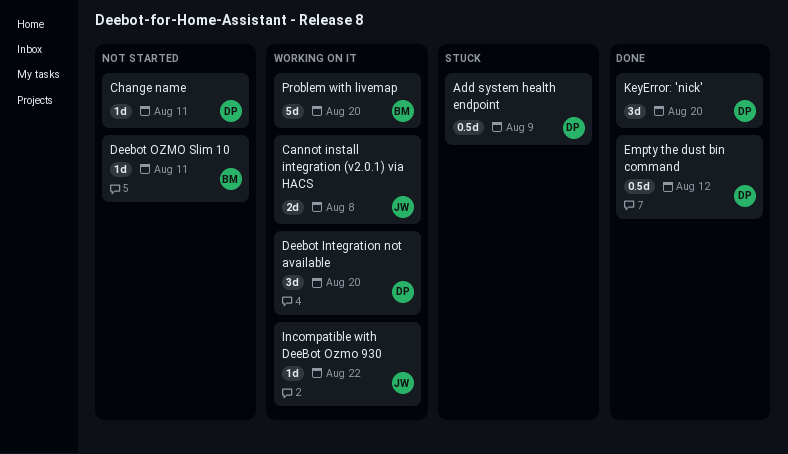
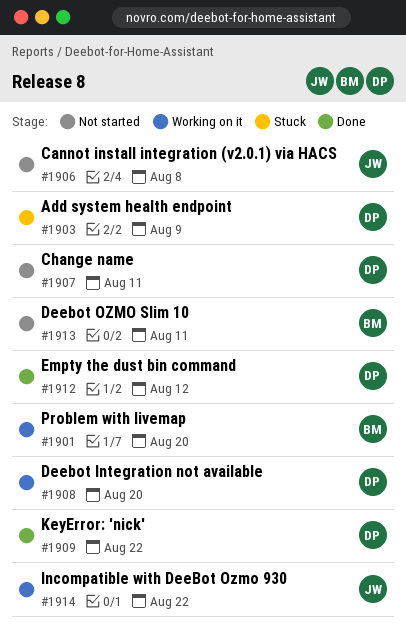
Cannot install integration (v2.0.1) via HACS, status: Working on it -> Not started
KeyError: 'nick', due: Aug 20 -> Aug 22

